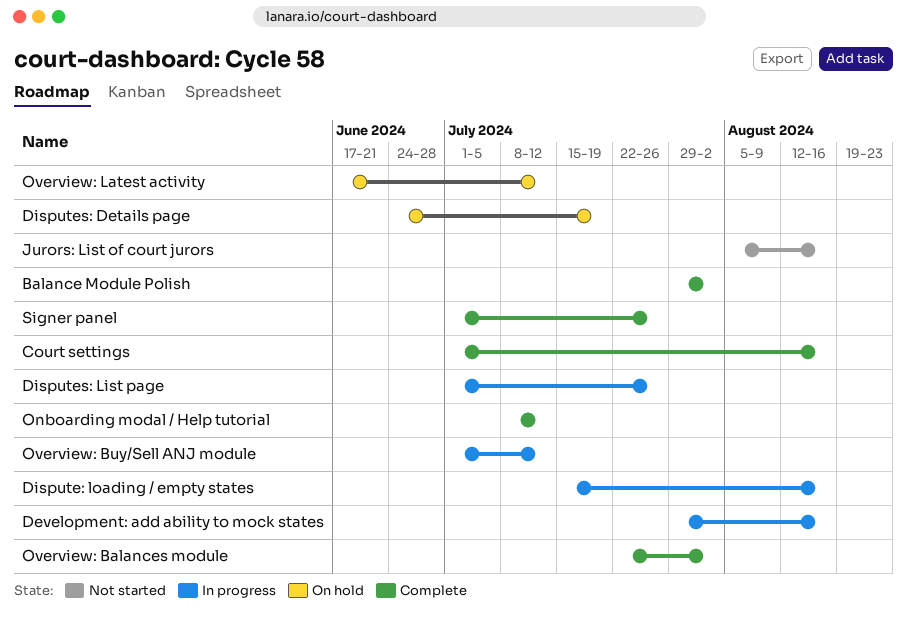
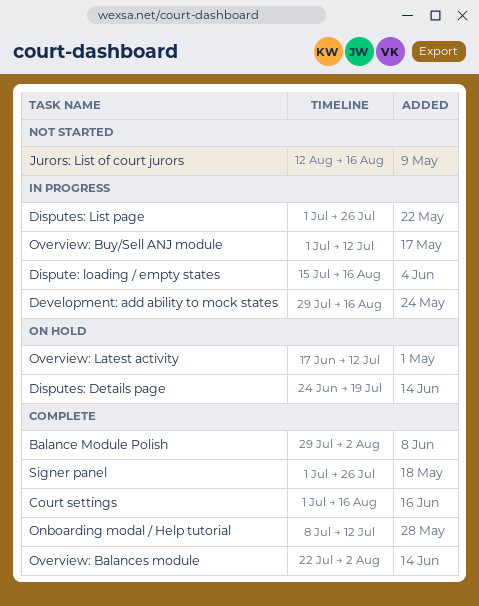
Jurors: List of court jurors, start: Aug 5 -> Aug 12

